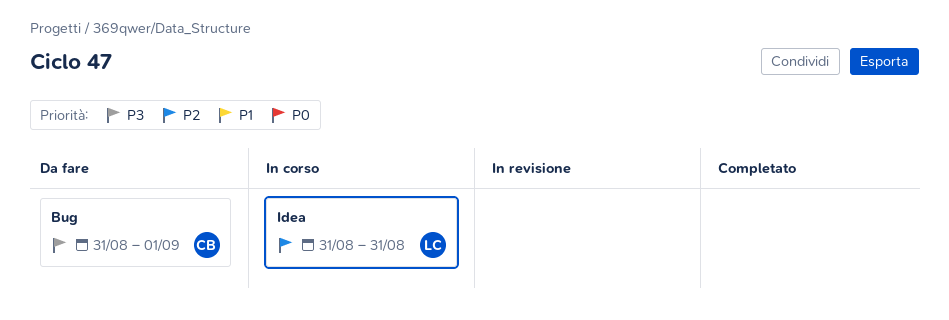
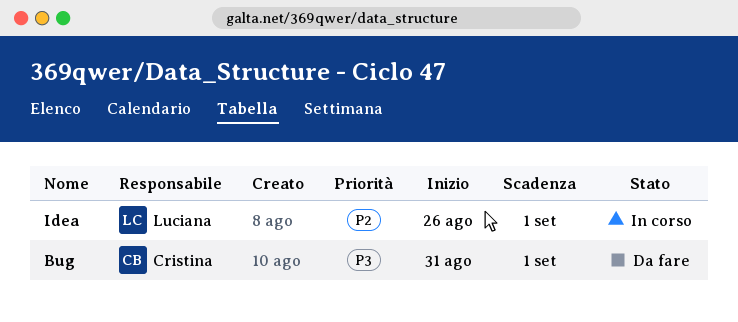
Idea, start: Aug 31 -> Aug 26
Idea, due: Aug 31 -> Sep 1

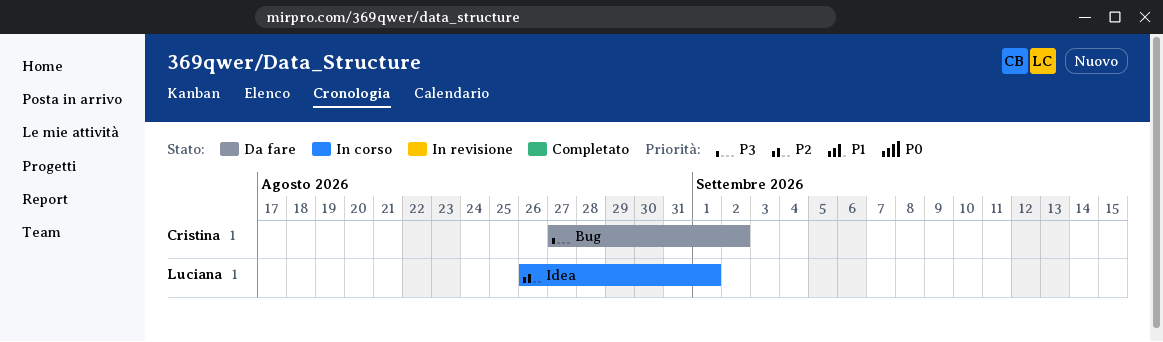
Bug, start: Aug 31 -> Aug 27
Bug, due: Sep 1 -> Sep 2

